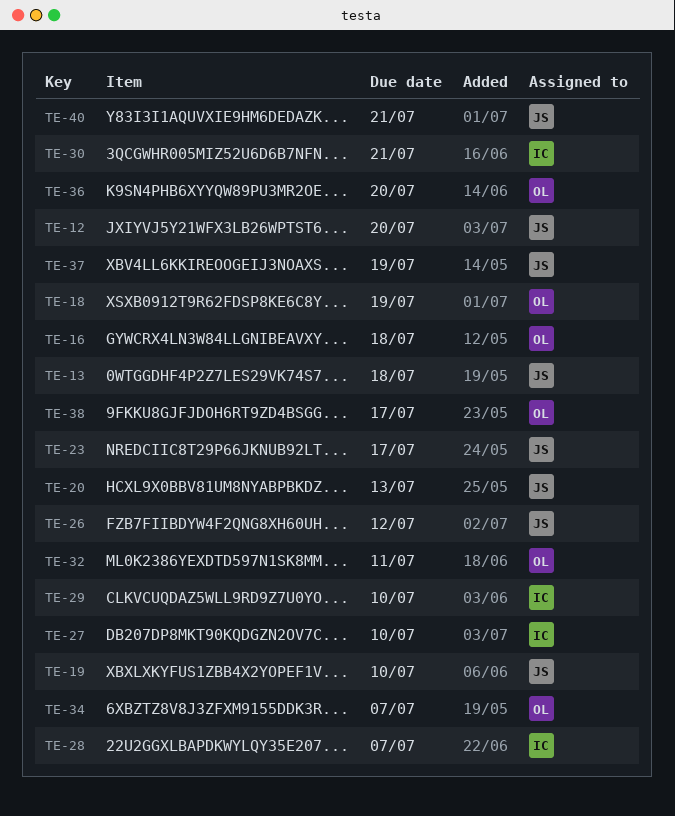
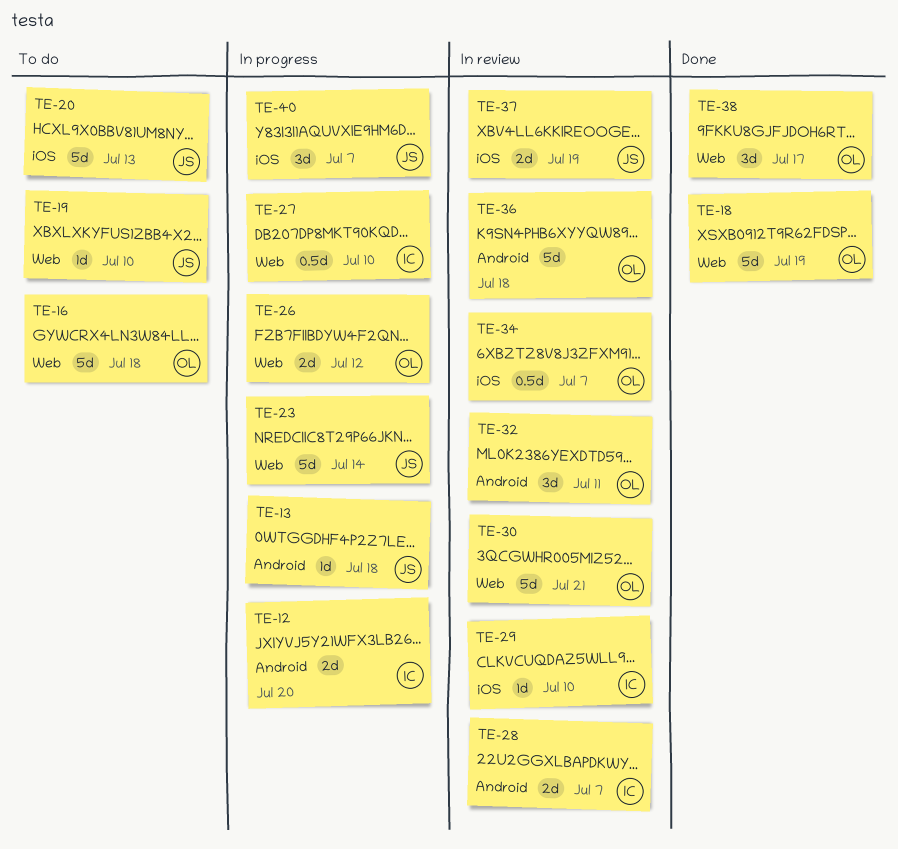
TE-12, owner: JS -> IC
TE-23, due: Jul 17 -> Jul 14
TE-26, owner: JS -> OL
TE-30, owner: IC -> OL
TE-36, due: Jul 20 -> Jul 18
TE-40, due: Jul 21 -> Jul 7

